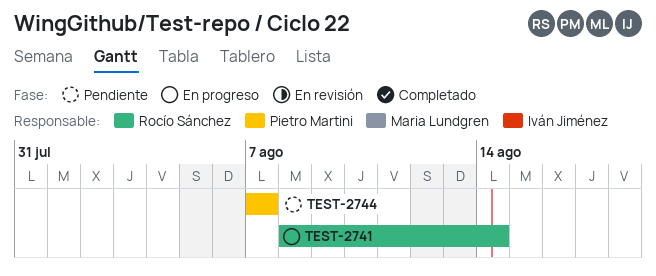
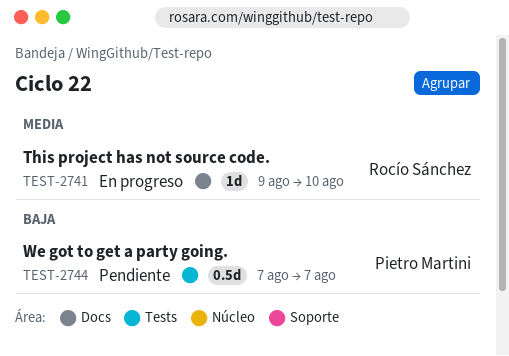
TEST-2741, start: Aug 8 -> Aug 9
TEST-2741, due: Aug 14 -> Aug 10

